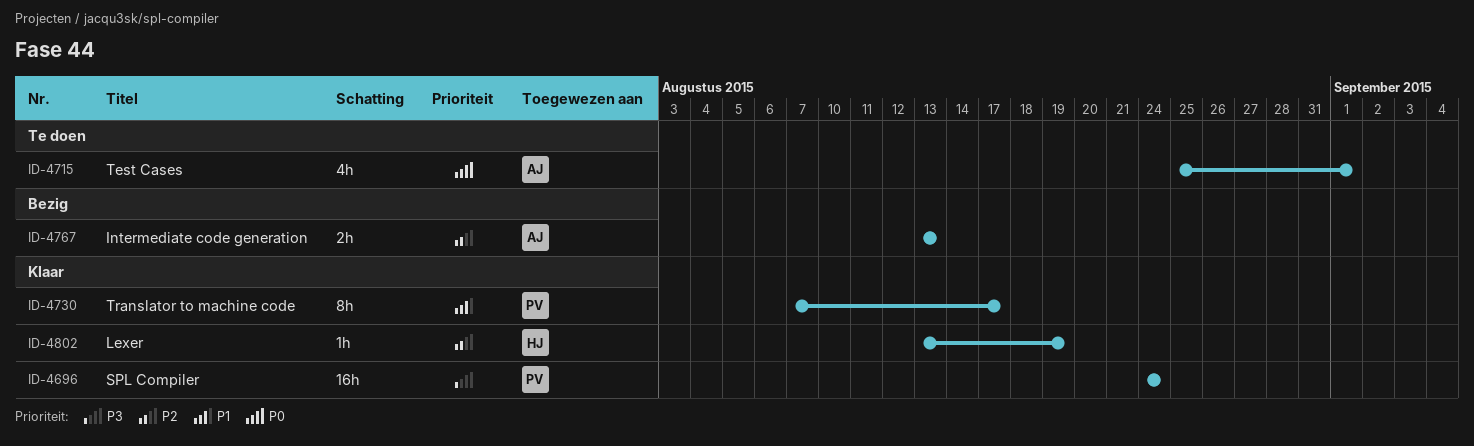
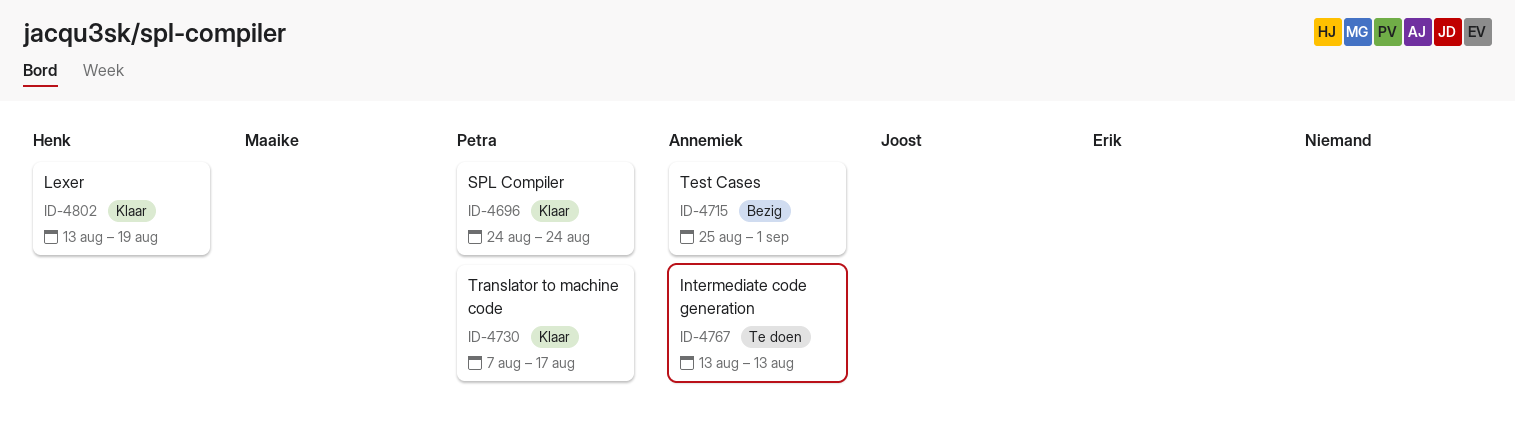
ID-4715, status: Te doen -> Bezig
ID-4767, status: Bezig -> Te doen

